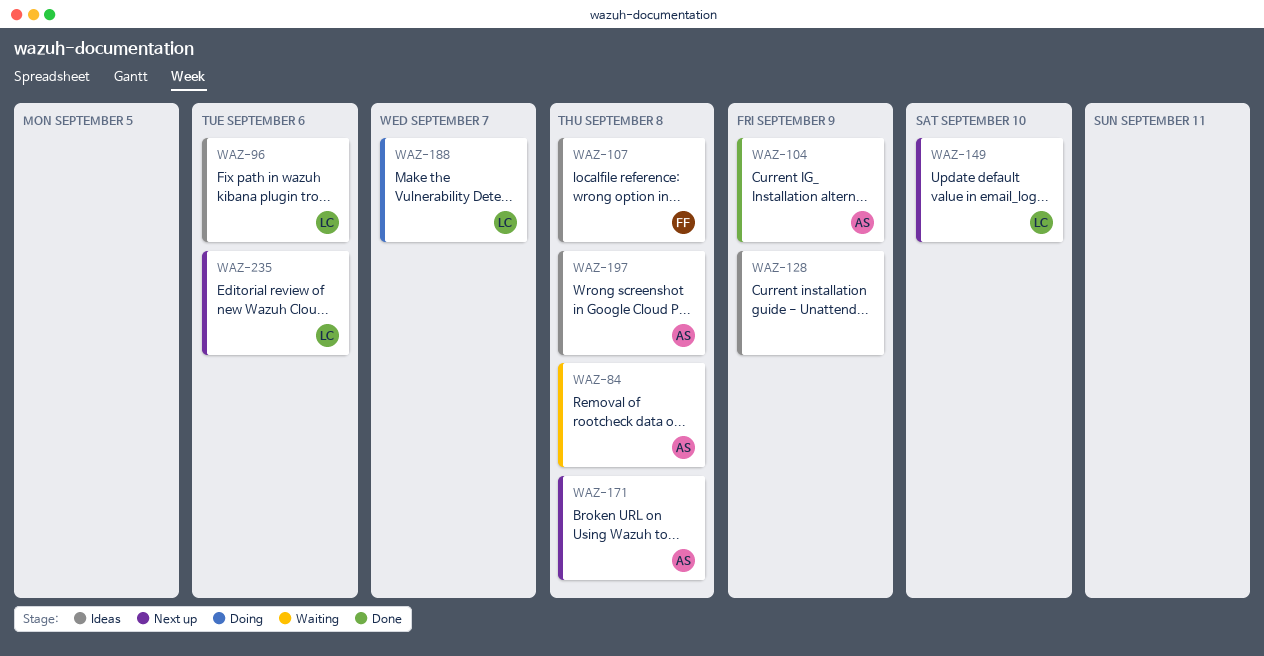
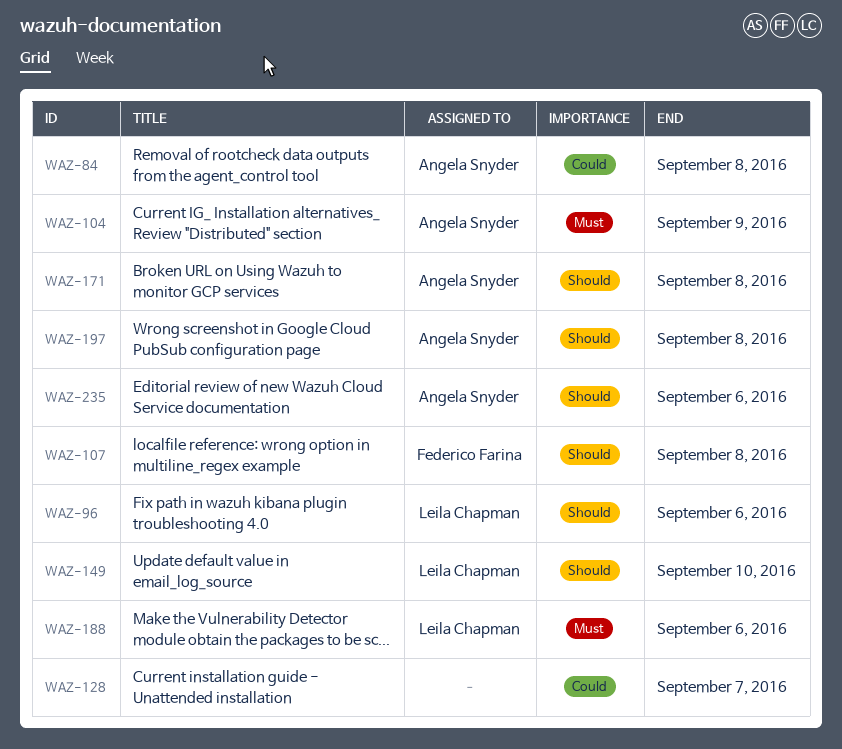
WAZ-128, due: Sep 9 -> Sep 7
WAZ-188, due: Sep 7 -> Sep 6
WAZ-235, owner: Leila Chapman -> Angela Snyder

